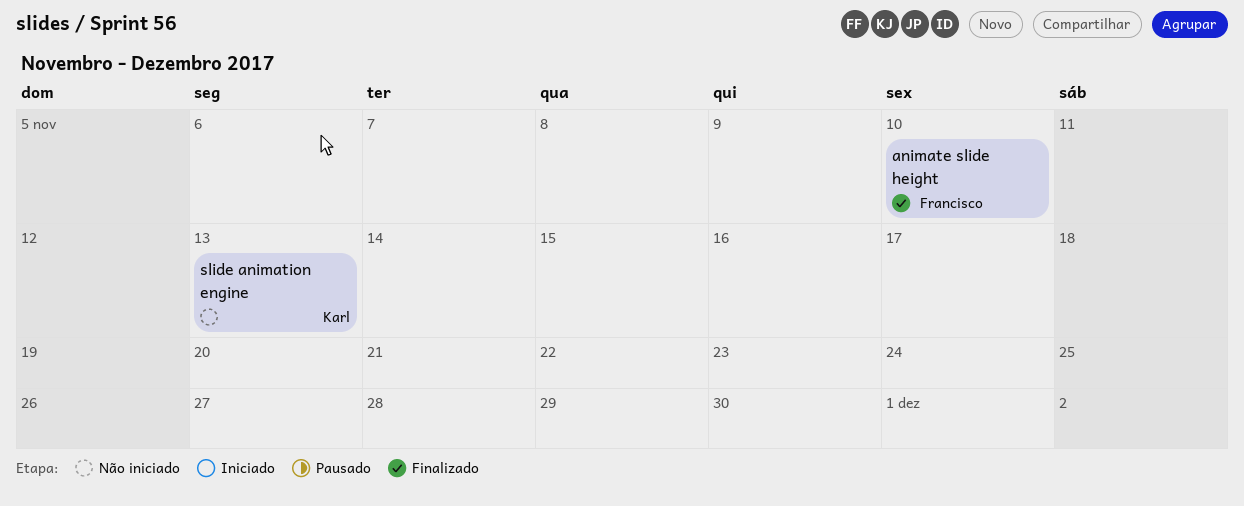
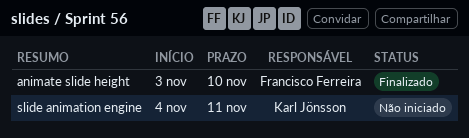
slide animation engine, due: Nov 13 -> Nov 11

